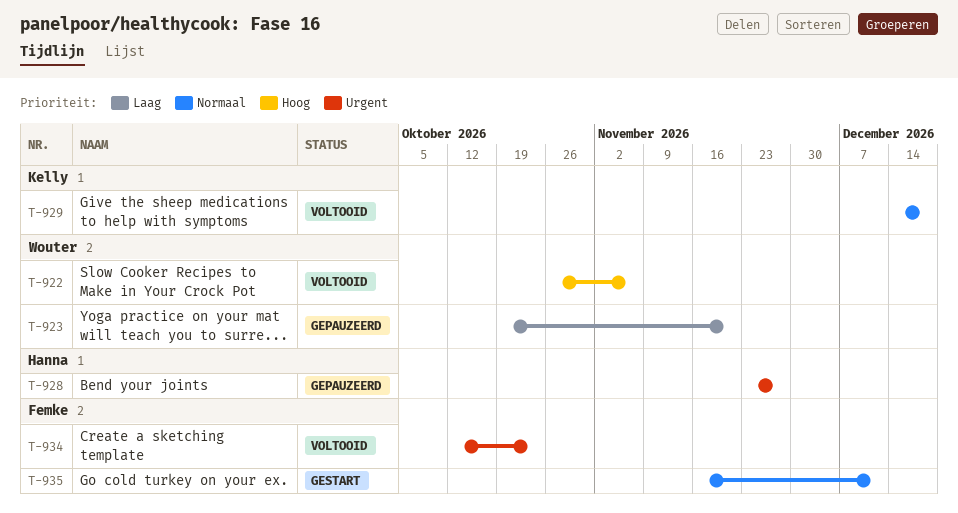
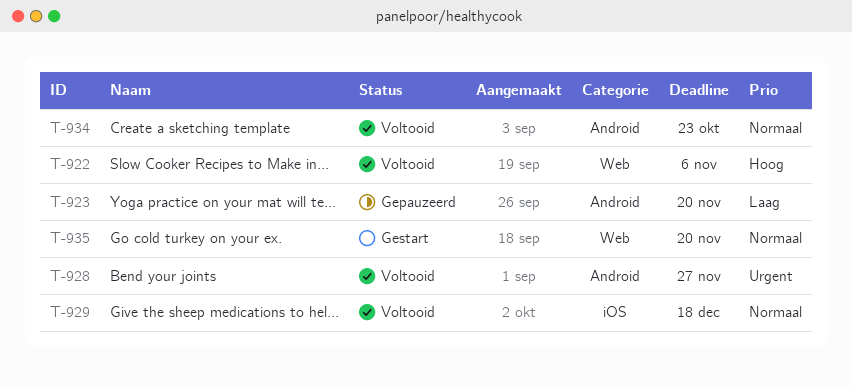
T-928, status: Gepauzeerd -> Voltooid
T-934, priority: Urgent -> Normaal
T-935, due: Dec 11 -> Nov 20

